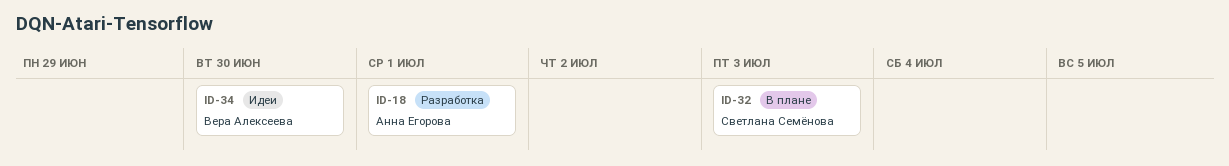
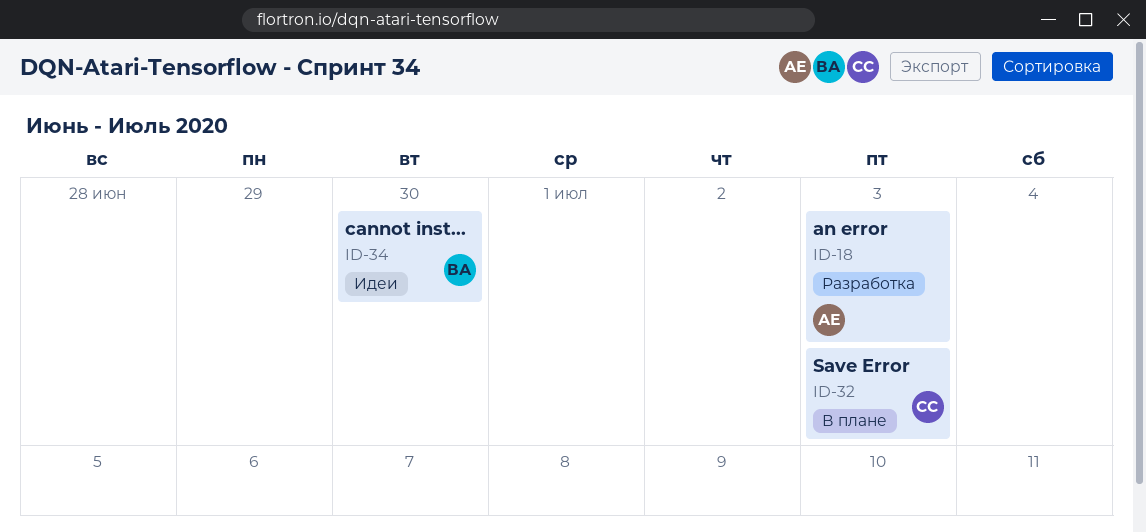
ID-18, due: Jul 1 -> Jul 3

